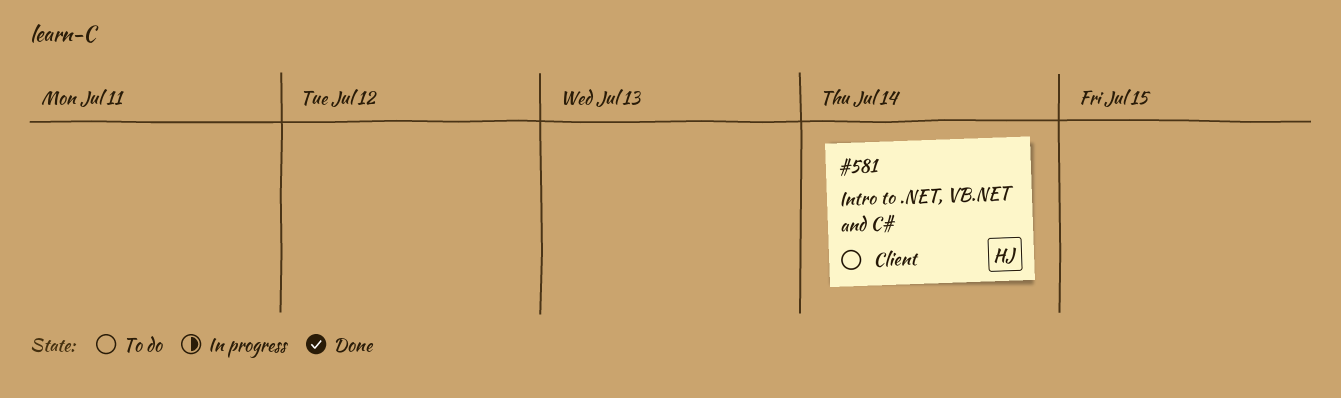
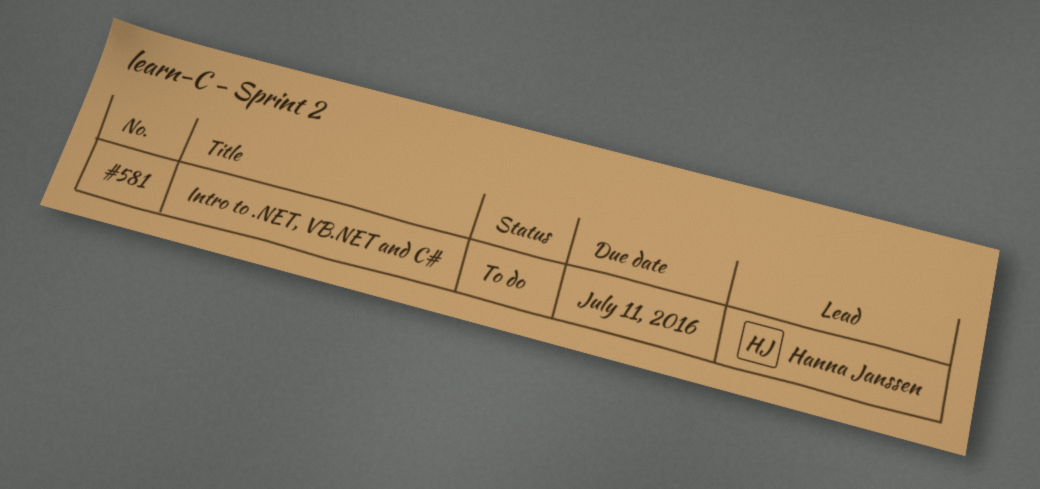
#581, due: Jul 14 -> Jul 11

